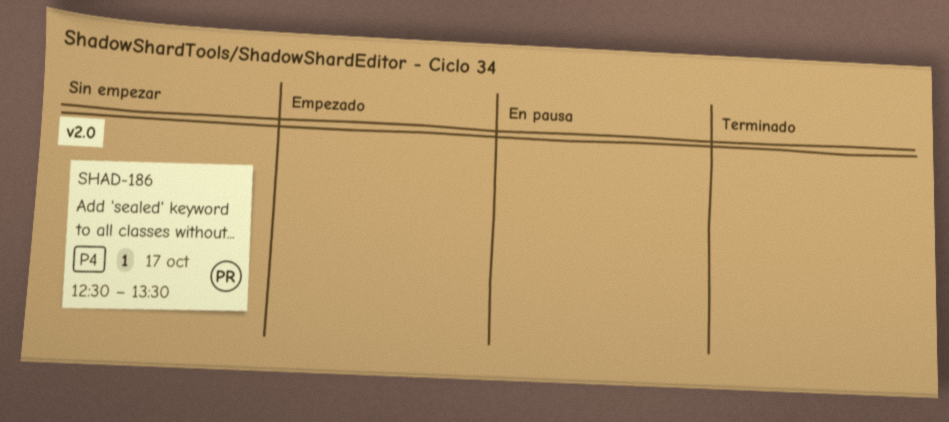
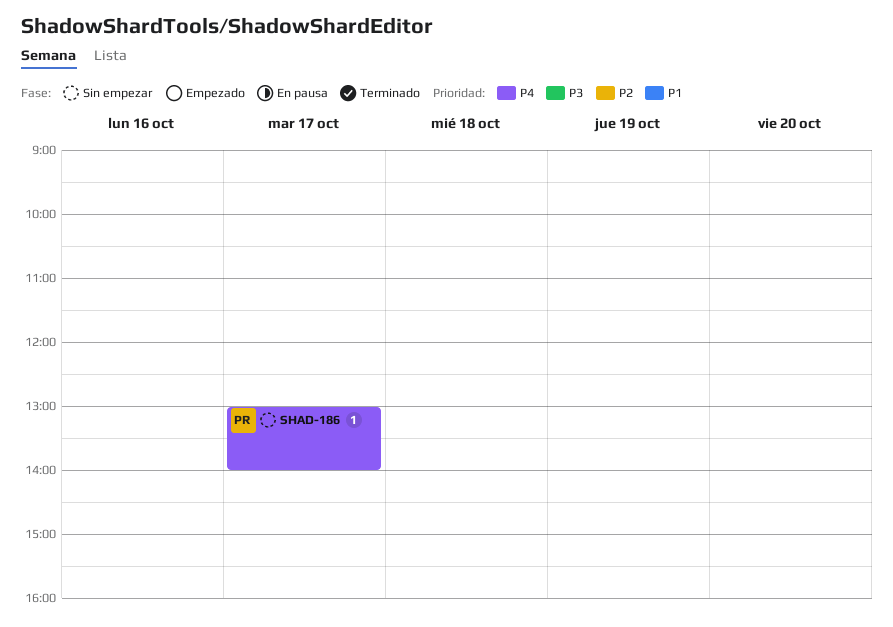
SHAD-186, begins: 12:30 -> 13:00
SHAD-186, ends: 13:30 -> 14:00

